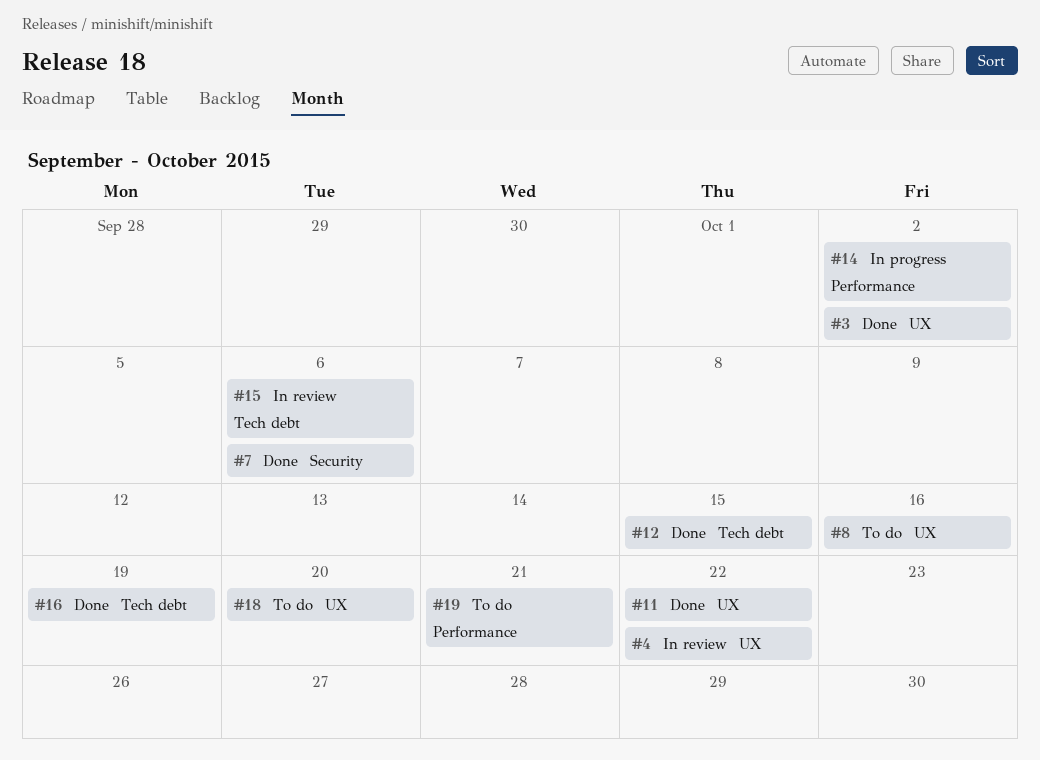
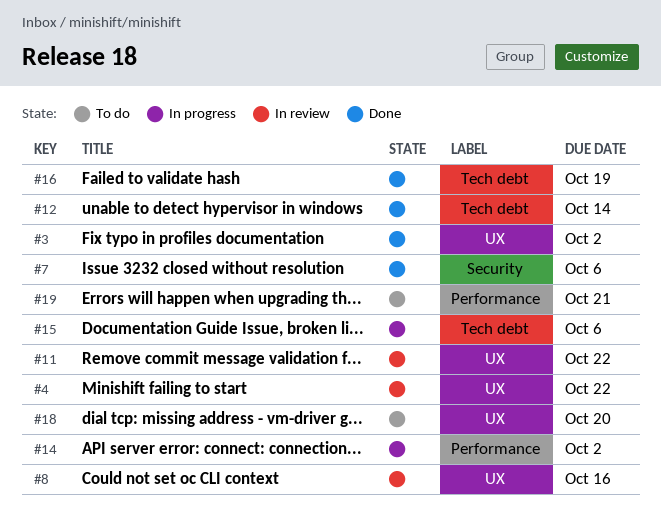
#8, status: To do -> In review
#11, status: Done -> In review
#12, due: Oct 15 -> Oct 14
#15, status: In review -> In progress

